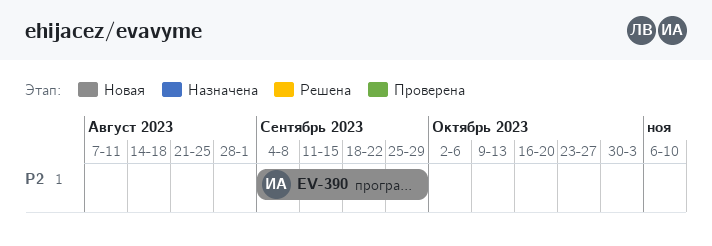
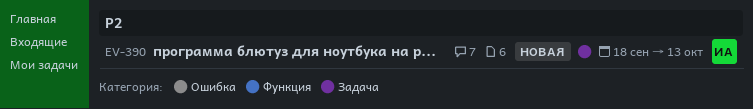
EV-390, start: Sep 4 -> Sep 18
EV-390, due: Sep 29 -> Oct 13

